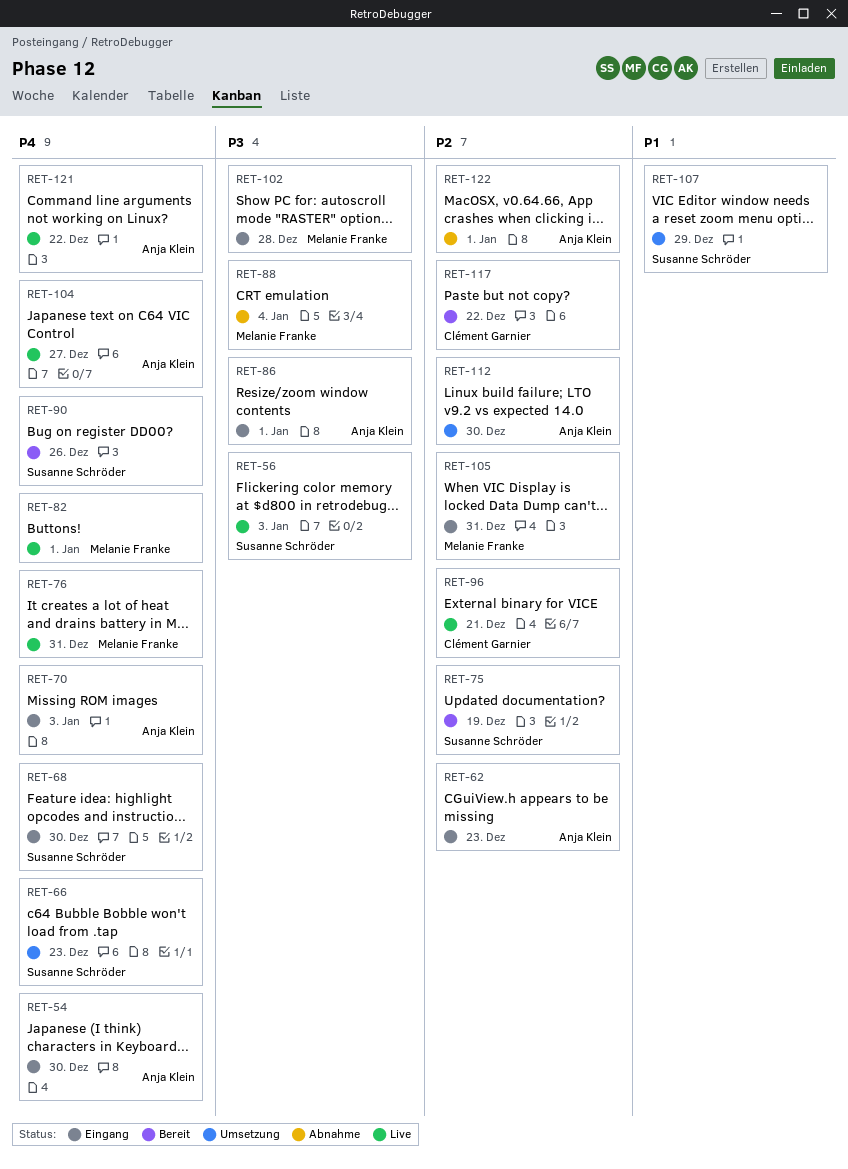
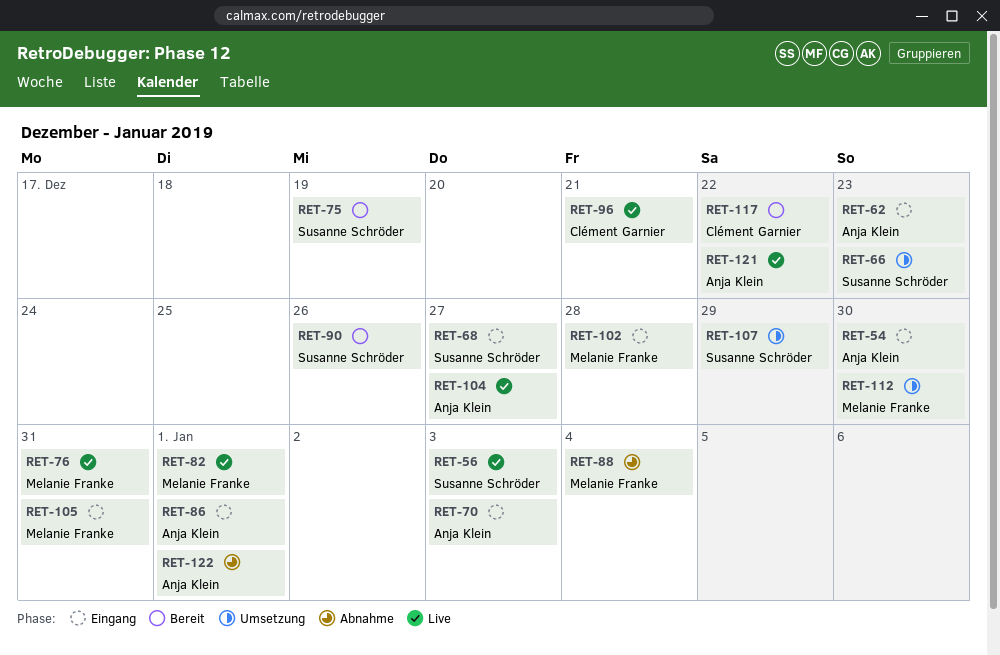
RET-68, due: Dec 30 -> Dec 27
RET-112, owner: Anja Klein -> Melanie Franke

